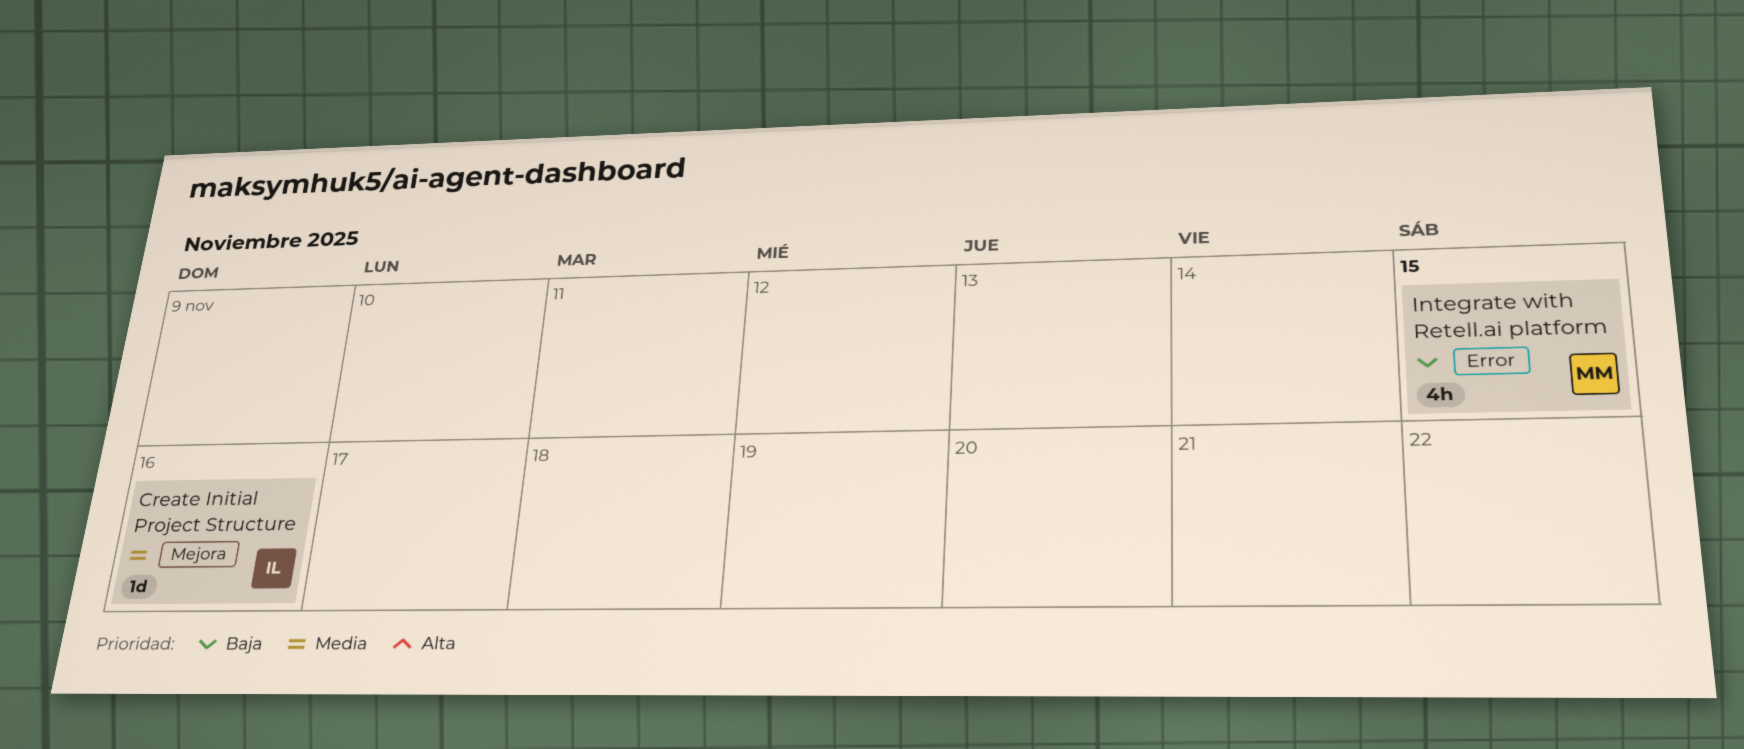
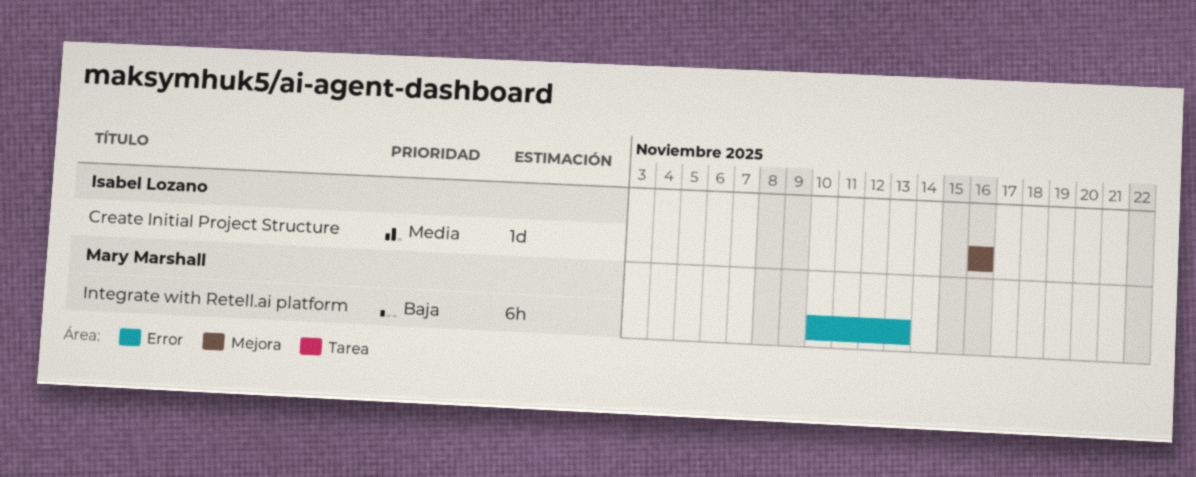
Integrate with Retell.ai platform, estimate: 4h -> 6h
Integrate with Retell.ai platform, due: Nov 15 -> Nov 13

